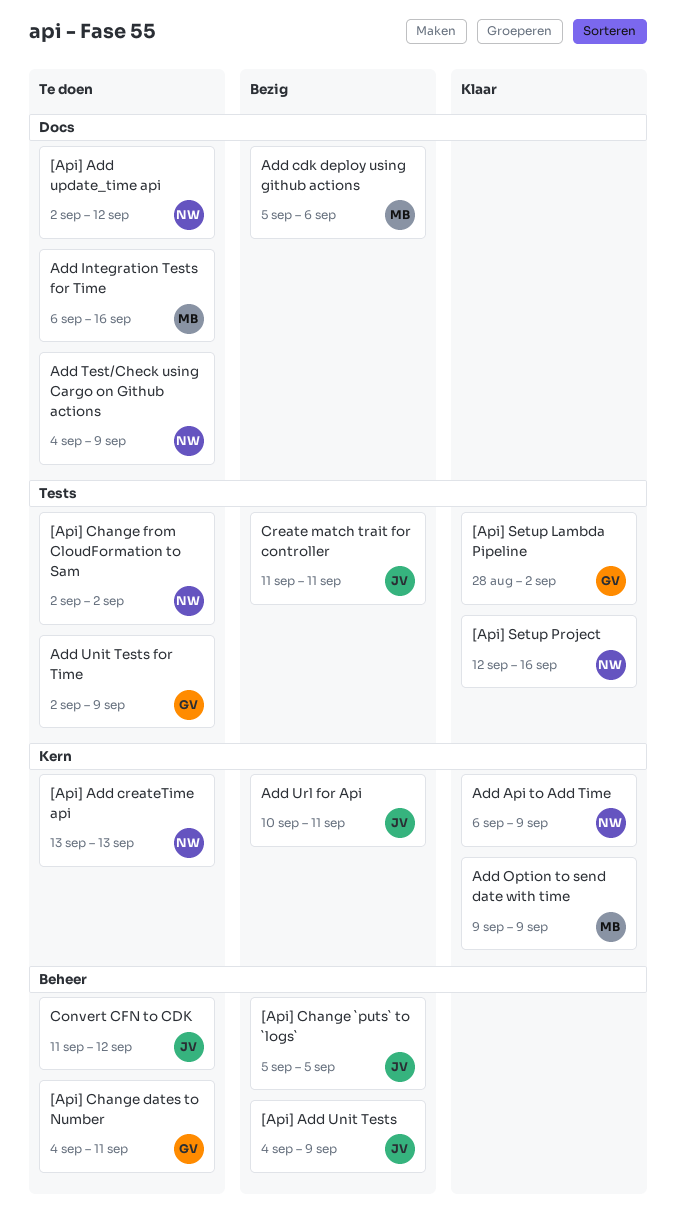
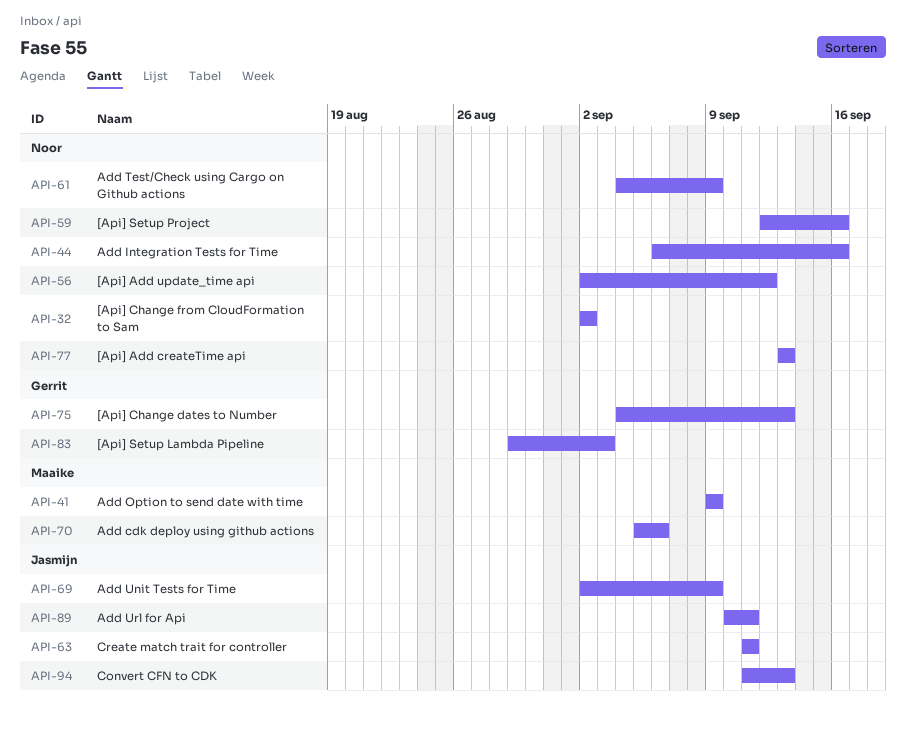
[Api] Add Unit Tests: present -> none
[Api] Change `puts` to `logs`: present -> none
[Api] Change dates to Number, due: Sep 11 -> Sep 13
[Api] Setup Lambda Pipeline, start: Aug 28 -> Aug 29
[Api] Setup Lambda Pipeline, due: Sep 2 -> Sep 3
Add Api to Add Time: present -> none
Add Integration Tests for Time, owner: Maaike -> Noor
Add Unit Tests for Time, owner: Gerrit -> Jasmijn
Convert CFN to CDK, due: Sep 12 -> Sep 13

